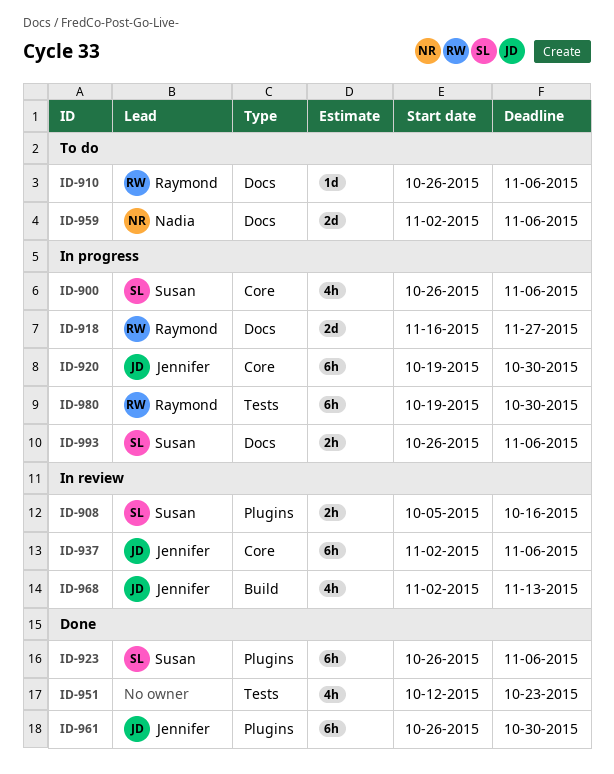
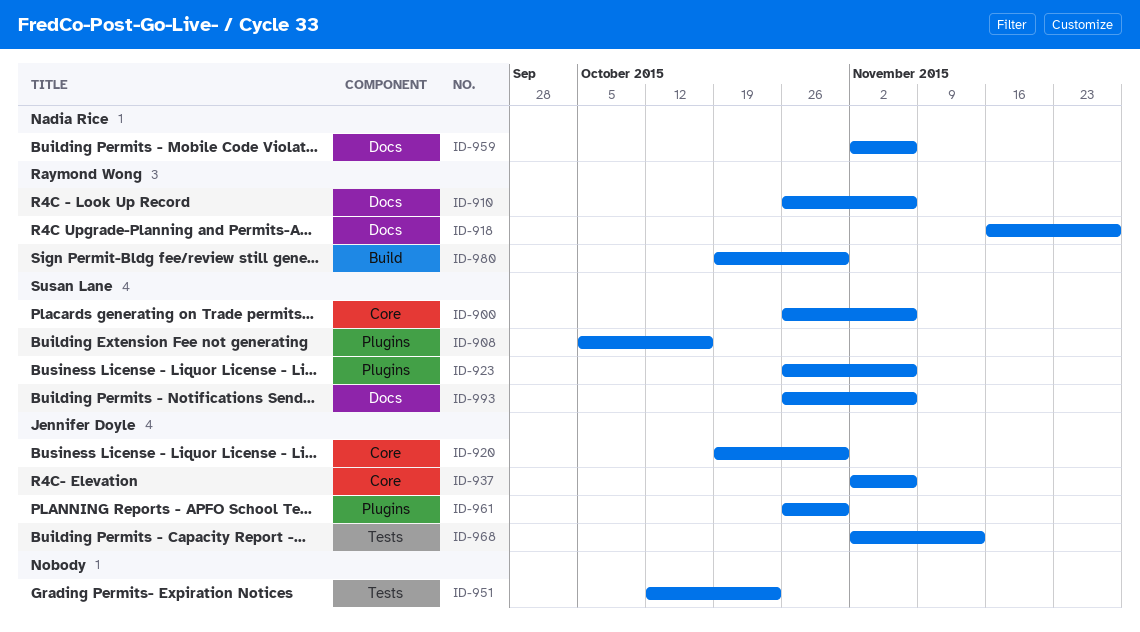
ID-968, label: Build -> Tests
ID-980, label: Tests -> Build

